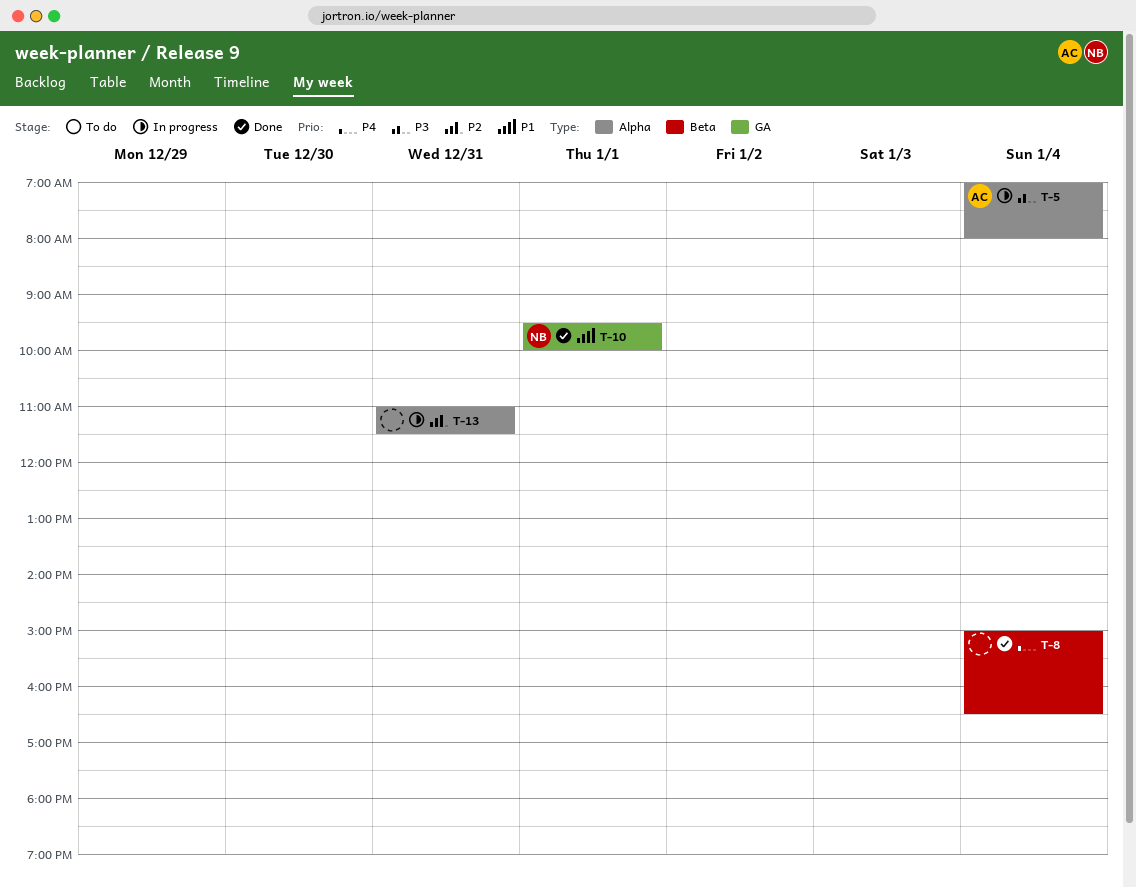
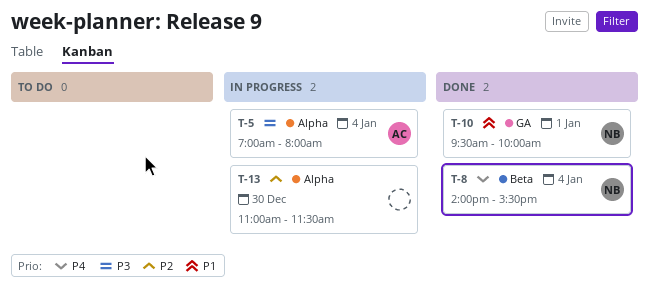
T-8, owner: none -> NB
T-8, begins: 15:00 -> 14:00
T-8, ends: 16:30 -> 15:30
T-13, day: Dec 31 -> Dec 30

